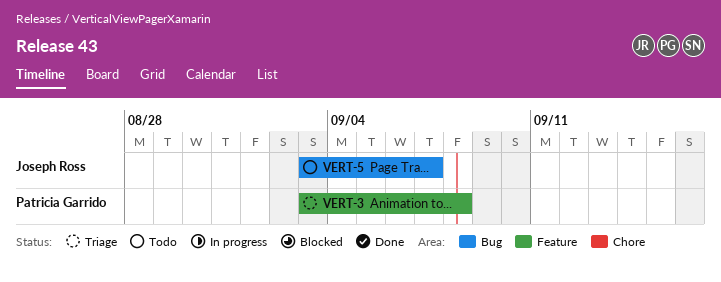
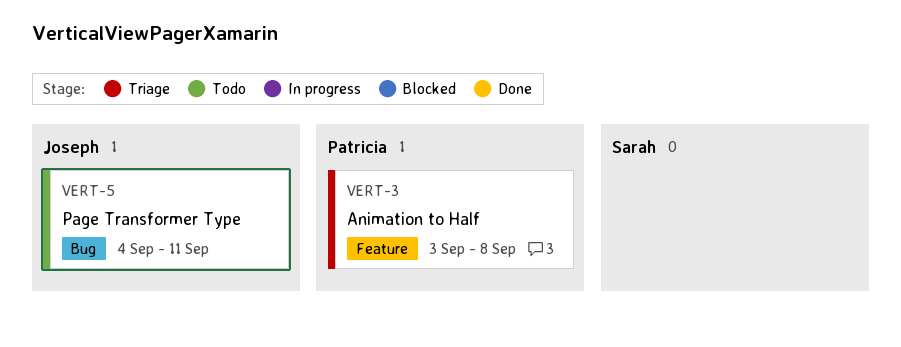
VERT-5, start: Sep 3 -> Sep 4
VERT-5, due: Sep 7 -> Sep 11

